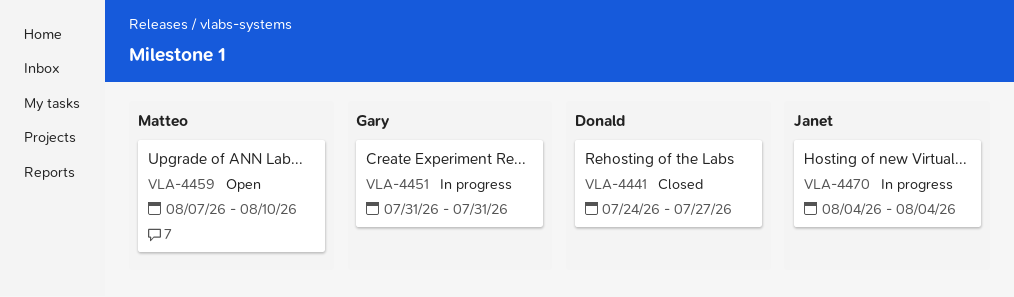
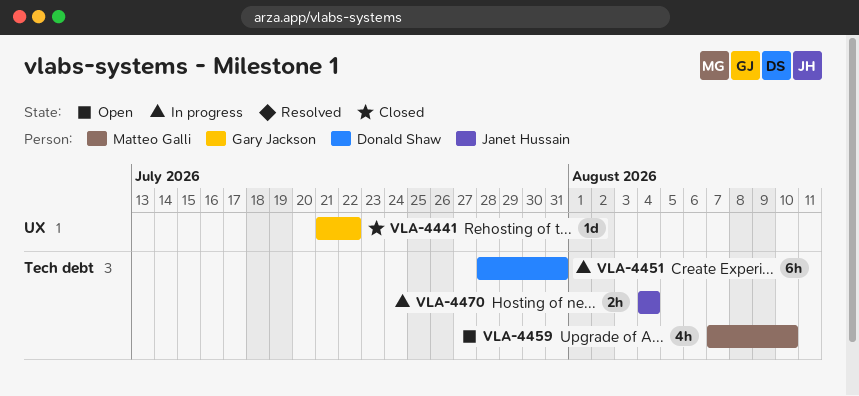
VLA-4441, owner: Donald Shaw -> Gary Jackson
VLA-4441, start: Jul 24 -> Jul 21
VLA-4441, due: Jul 27 -> Jul 22
VLA-4451, owner: Gary Jackson -> Donald Shaw
VLA-4451, start: Jul 31 -> Jul 28

